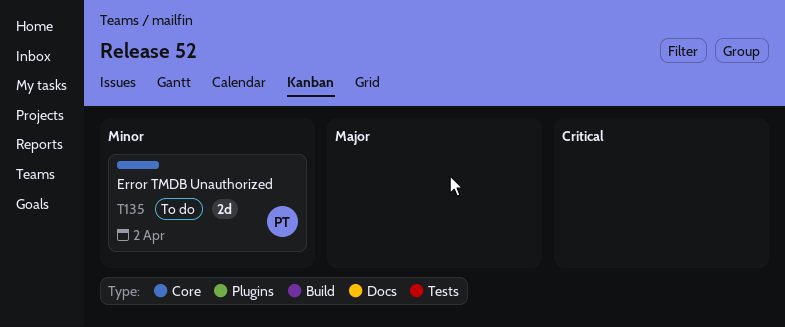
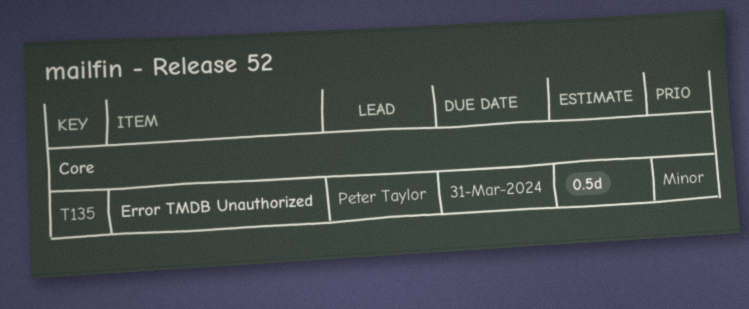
T135, estimate: 2d -> 0.5d
T135, due: Apr 2 -> Mar 31

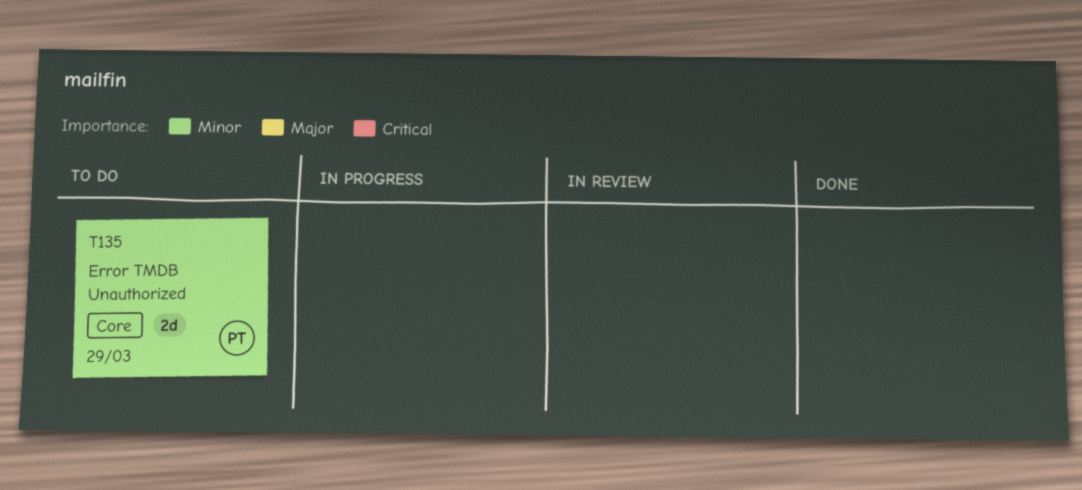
T135, estimate: 0.5d -> 2d
T135, due: Mar 31 -> Mar 29

